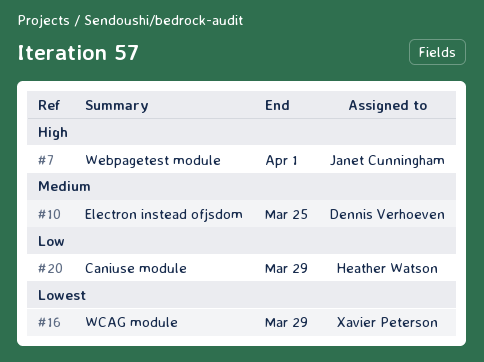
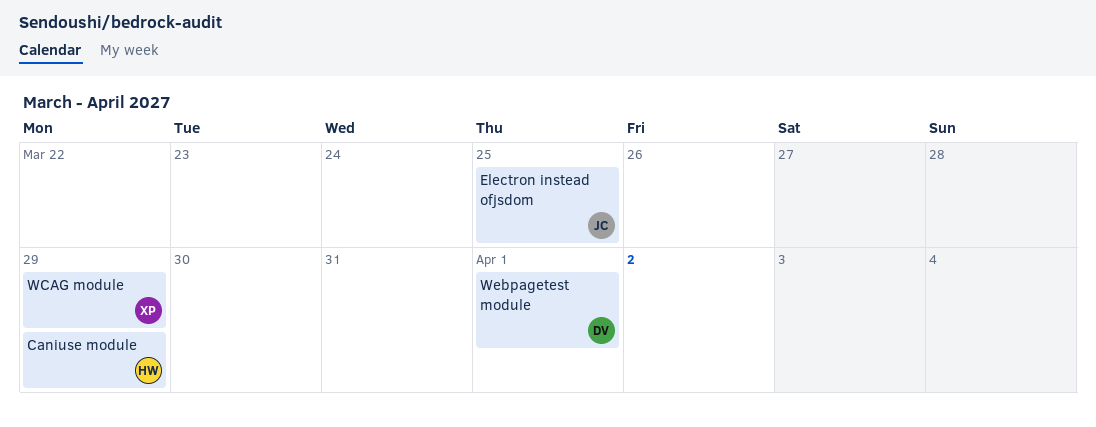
Electron instead ofjsdom, owner: Dennis Verhoeven -> Janet Cunningham
Webpagetest module, owner: Janet Cunningham -> Dennis Verhoeven

